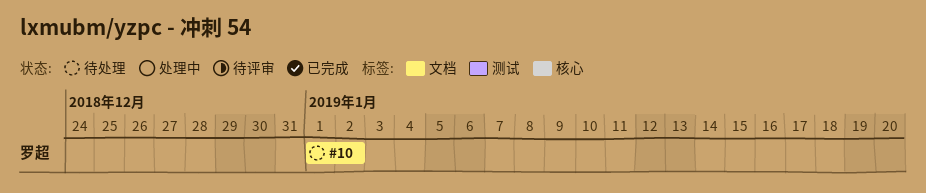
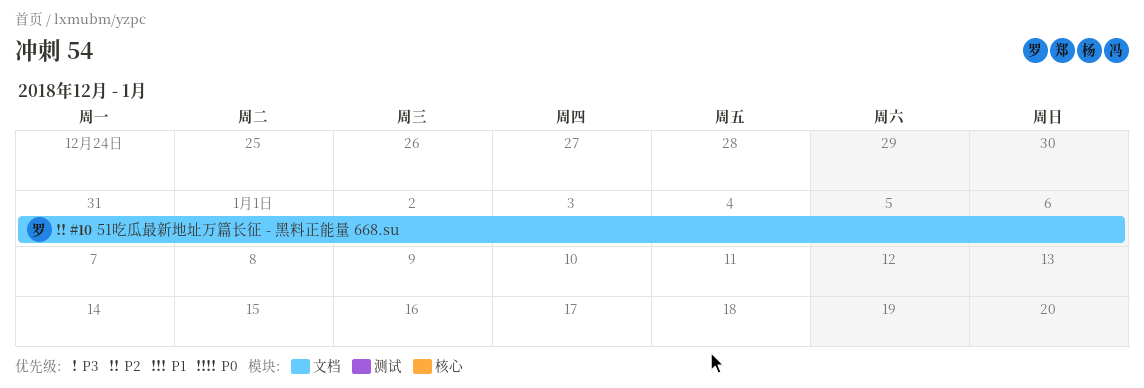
#10, start: Jan 1 -> Dec 31
#10, due: Jan 2 -> Jan 6

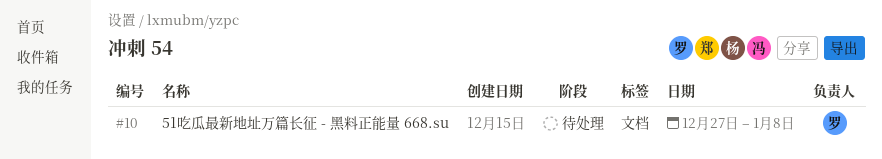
#10, start: Dec 31 -> Dec 27
#10, due: Jan 6 -> Jan 8

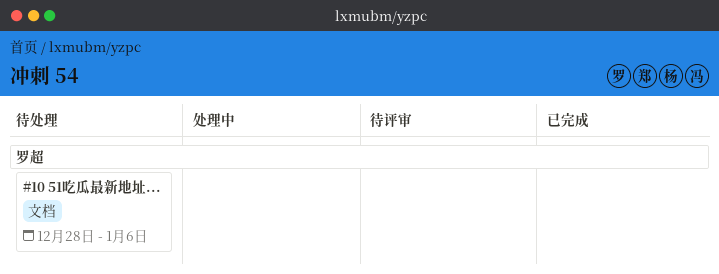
#10, start: Dec 27 -> Dec 28
#10, due: Jan 8 -> Jan 6

